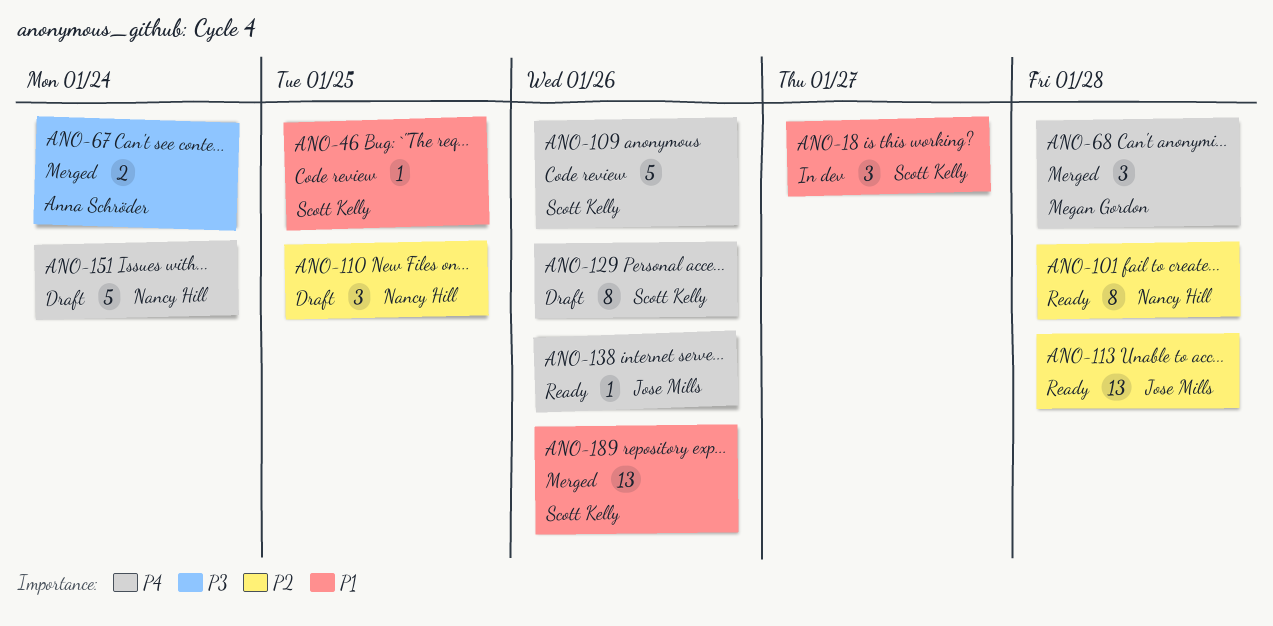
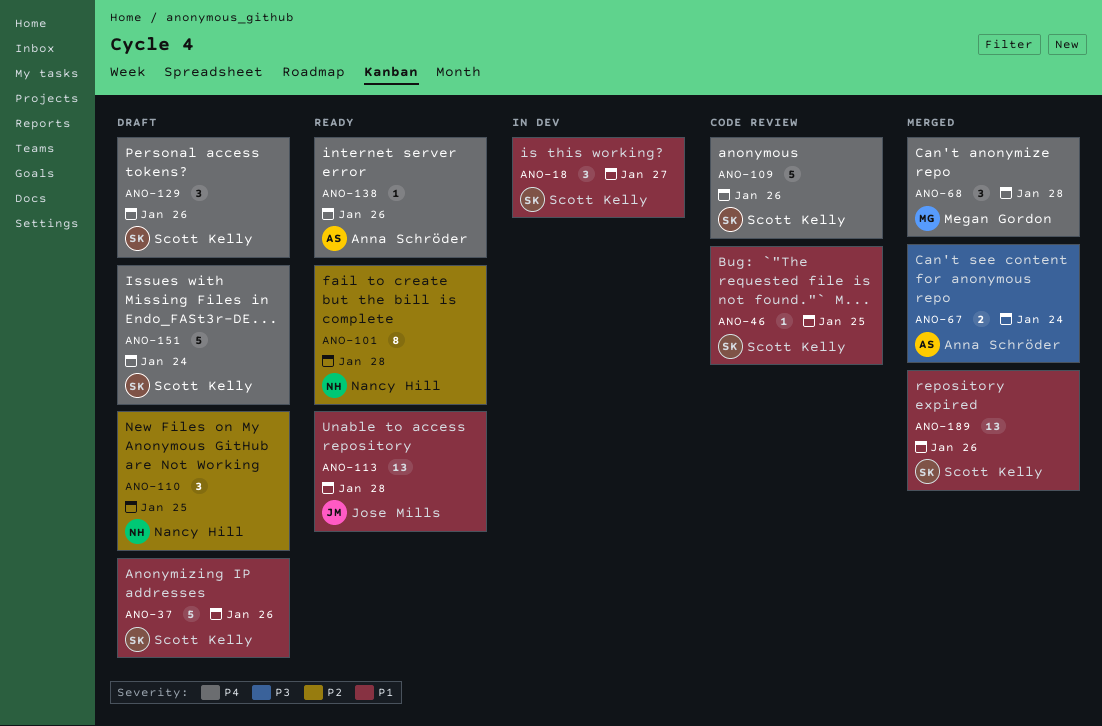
ANO-37: none -> present
ANO-113, priority: P2 -> P1
ANO-129, estimate: 8 -> 3
ANO-138, owner: Jose Mills -> Anna Schröder
ANO-151, owner: Nancy Hill -> Scott Kelly

